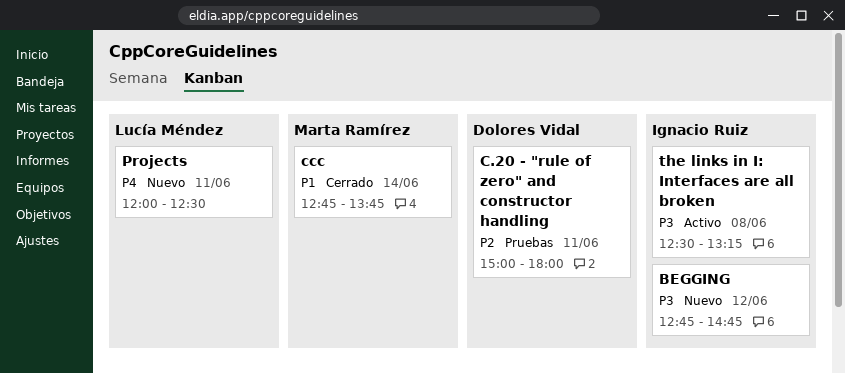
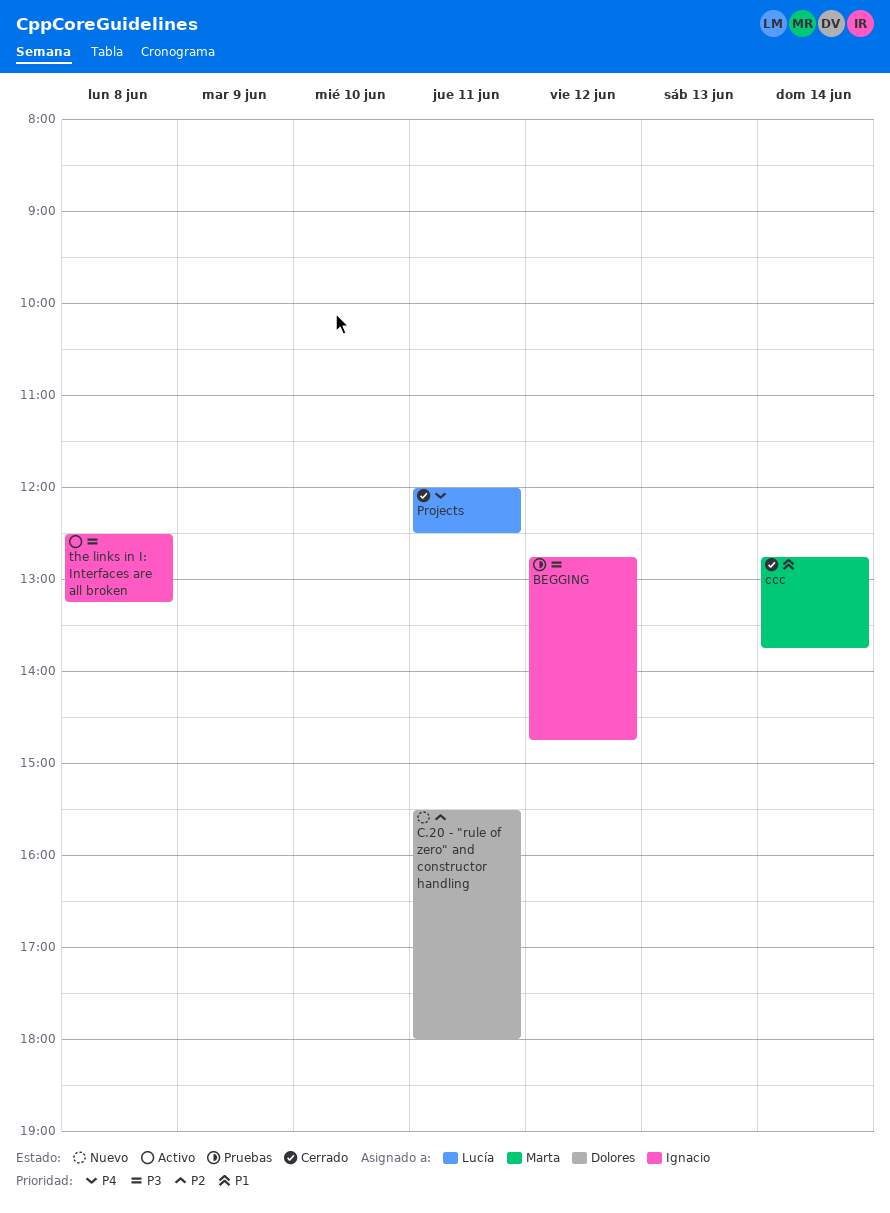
BEGGING, status: Nuevo -> Pruebas
C.20 - "rule of zero" and constructor handling, status: Pruebas -> Nuevo
C.20 - "rule of zero" and constructor handling, begins: 15:00 -> 15:30
Projects, status: Nuevo -> Cerrado

